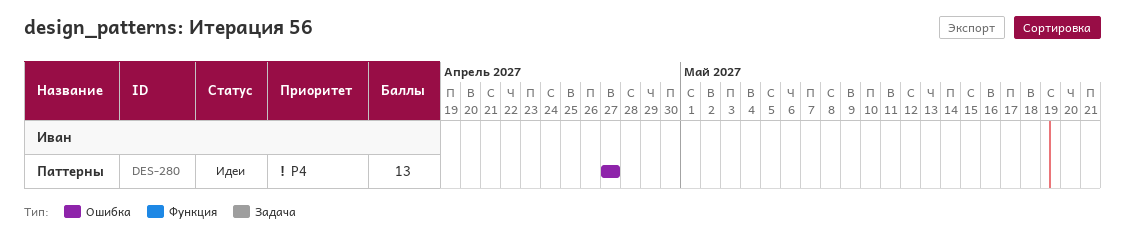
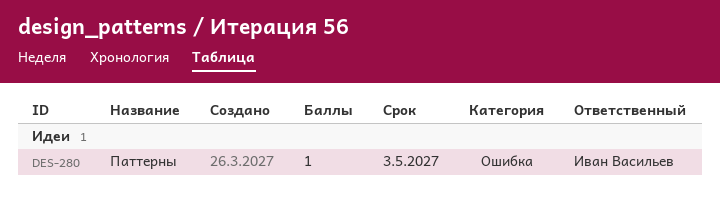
DES-280, estimate: 13 -> 1
DES-280, due: Apr 27 -> May 3

